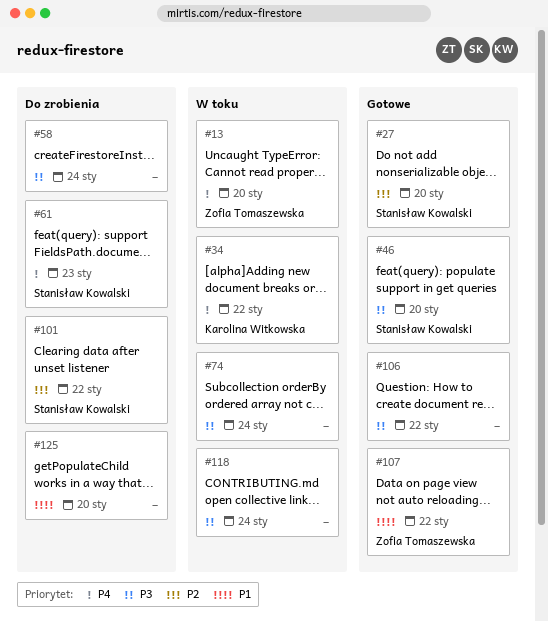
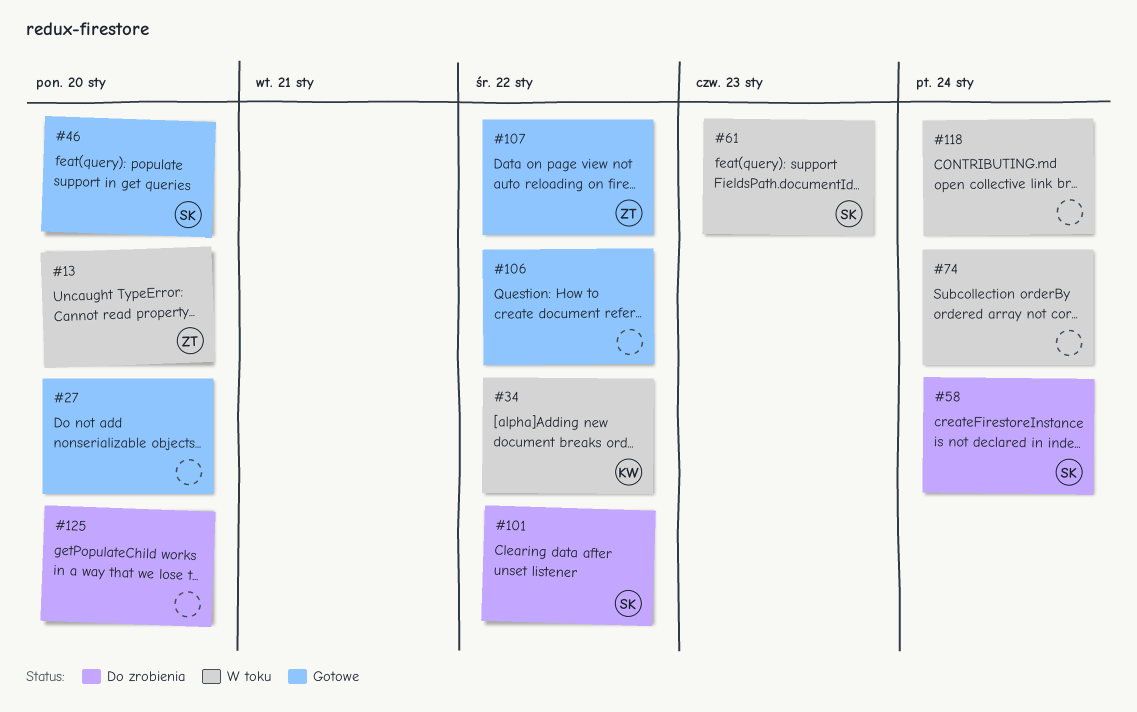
#27, owner: Stanisław Kowalski -> none
#58, owner: none -> Stanisław Kowalski
#61, status: Do zrobienia -> W toku

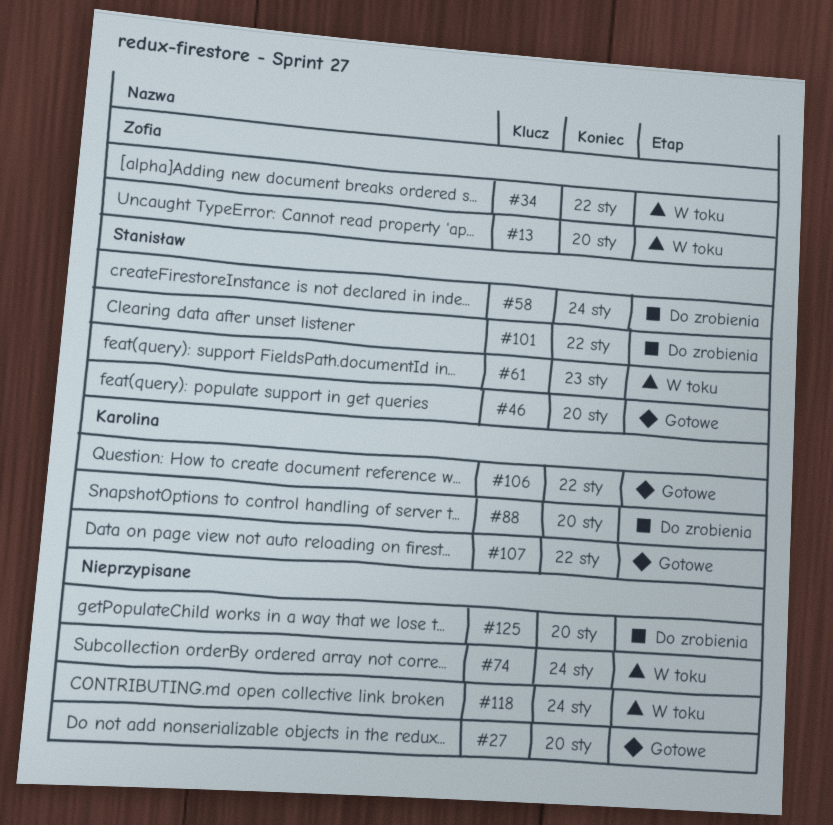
#34, owner: Karolina -> Zofia
#88: none -> present
#106, owner: none -> Karolina
#107, owner: Zofia -> Karolina

